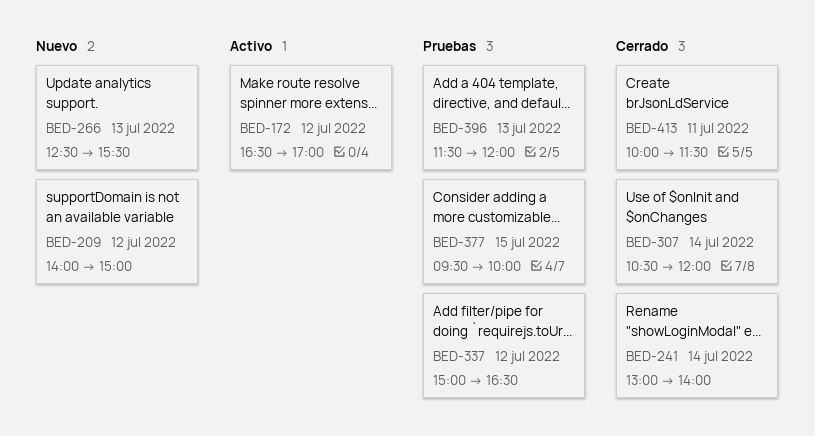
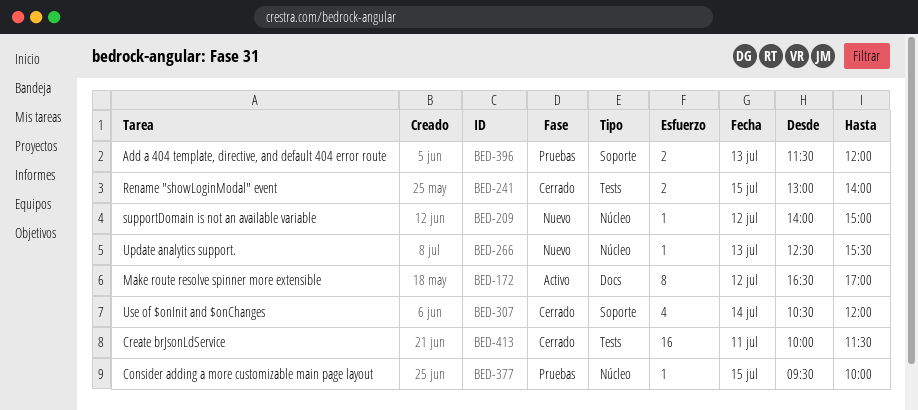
BED-241, day: Jul 14 -> Jul 15
BED-337: present -> none

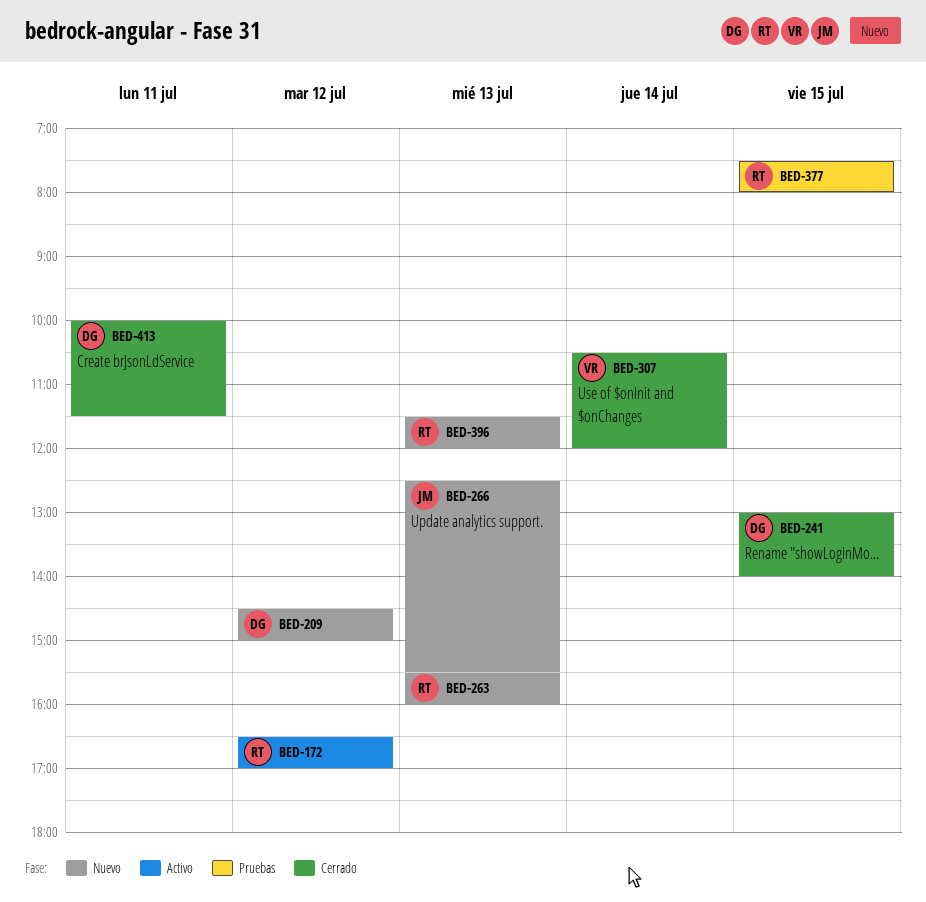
BED-209, begins: 14:00 -> 14:30
BED-263: none -> present
BED-377, begins: 09:30 -> 07:30
BED-377, ends: 10:00 -> 08:00
BED-396, status: Pruebas -> Nuevo

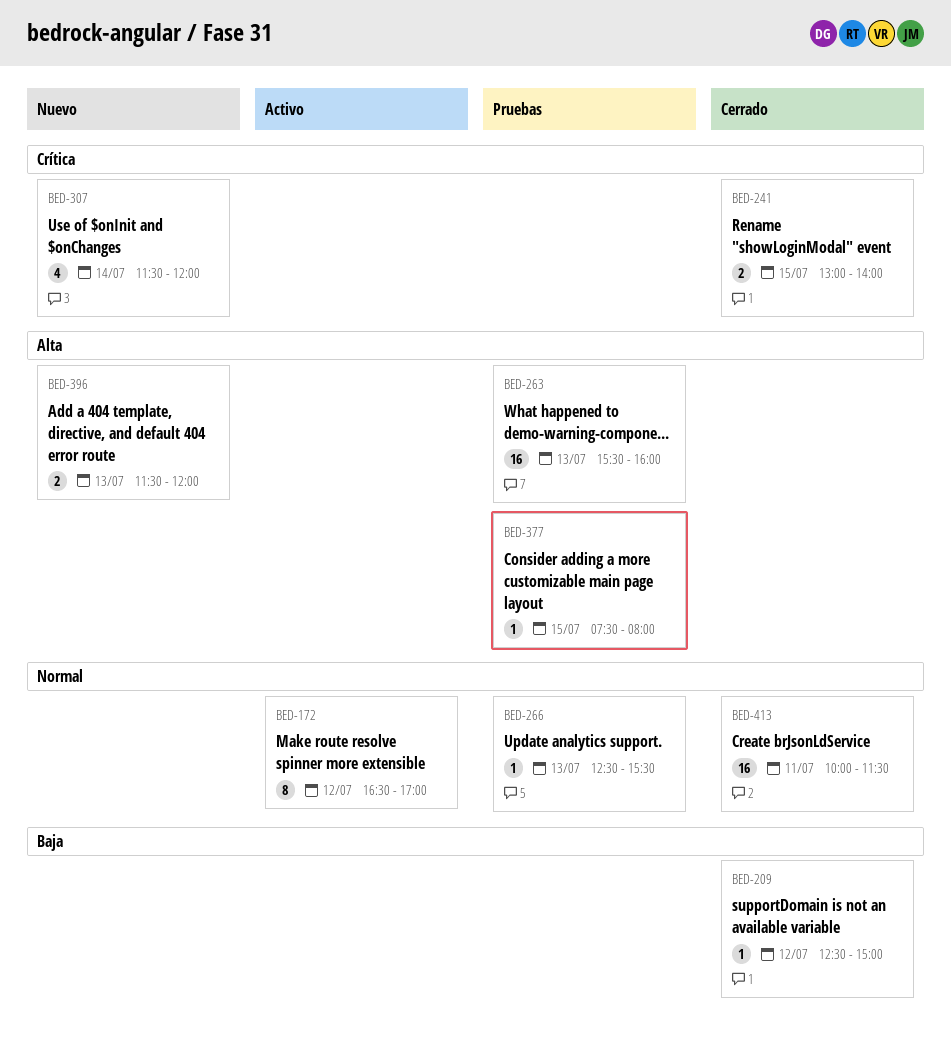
BED-209, status: Nuevo -> Cerrado
BED-209, begins: 14:30 -> 12:30
BED-263, status: Nuevo -> Pruebas
BED-266, status: Nuevo -> Pruebas
BED-307, status: Cerrado -> Nuevo
BED-307, begins: 10:30 -> 11:30

